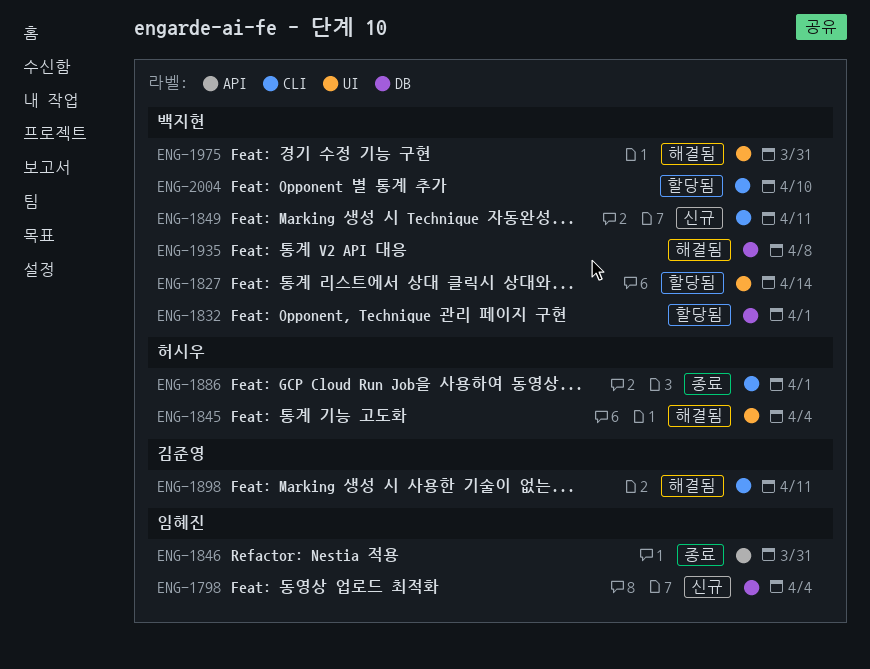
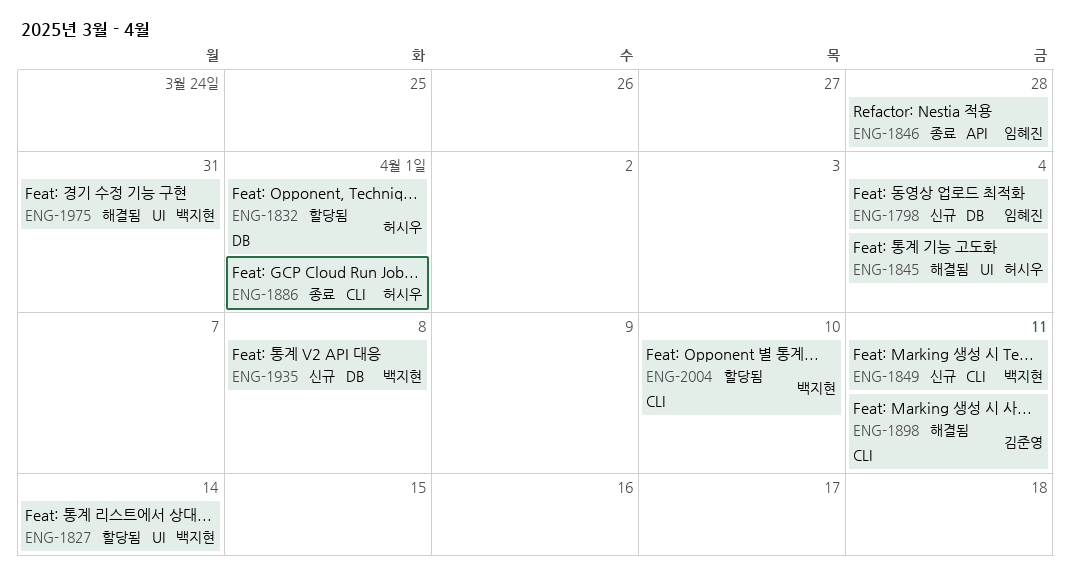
ENG-1832, owner: 백지현 -> 허시우
ENG-1846, due: Mar 31 -> Mar 28
ENG-1935, status: 해결됨 -> 신규

